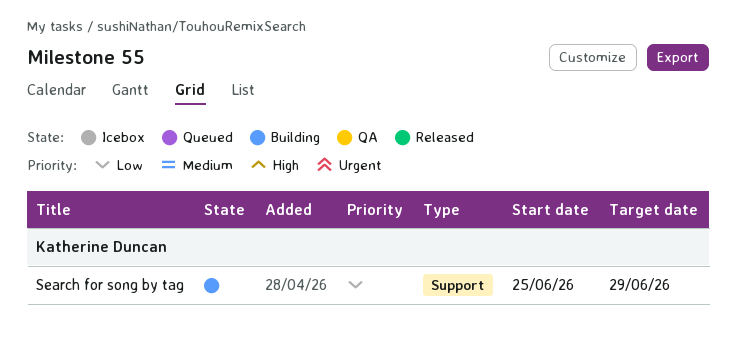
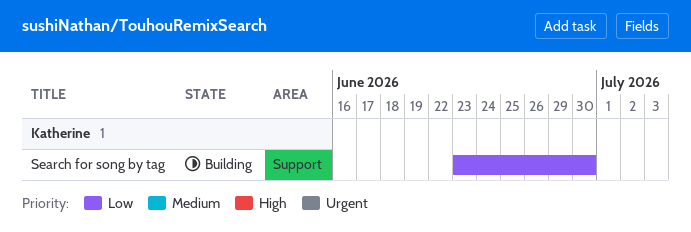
Search for song by tag, start: Jun 25 -> Jun 23
Search for song by tag, due: Jun 29 -> Jun 30

